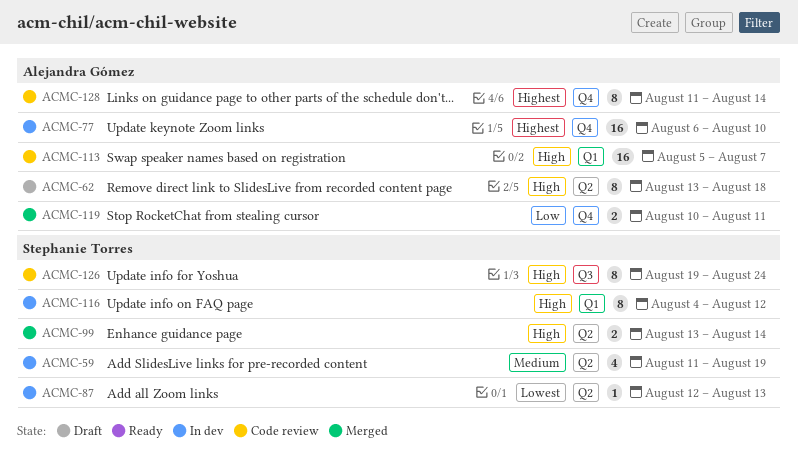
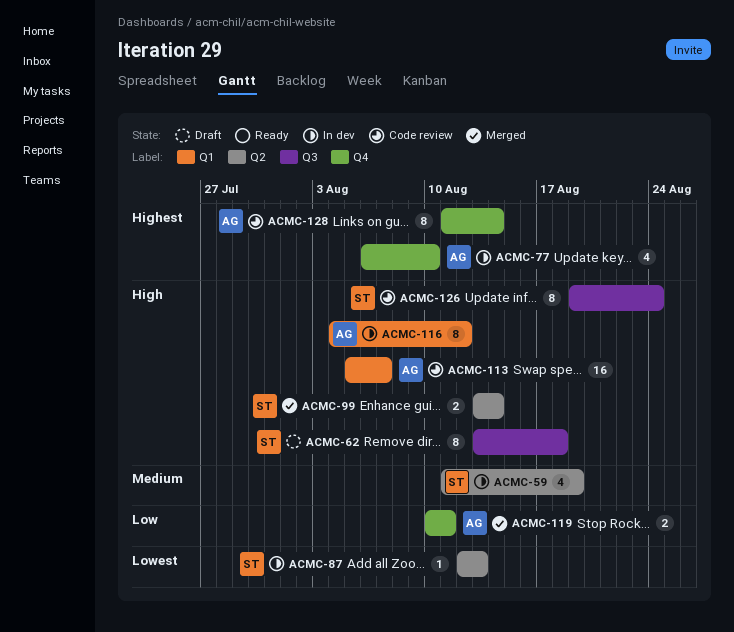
ACMC-62, owner: Alejandra Gómez -> Stephanie Torres
ACMC-62, label: Q2 -> Q3
ACMC-77, estimate: 16 -> 4
ACMC-116, owner: Stephanie Torres -> Alejandra Gómez

